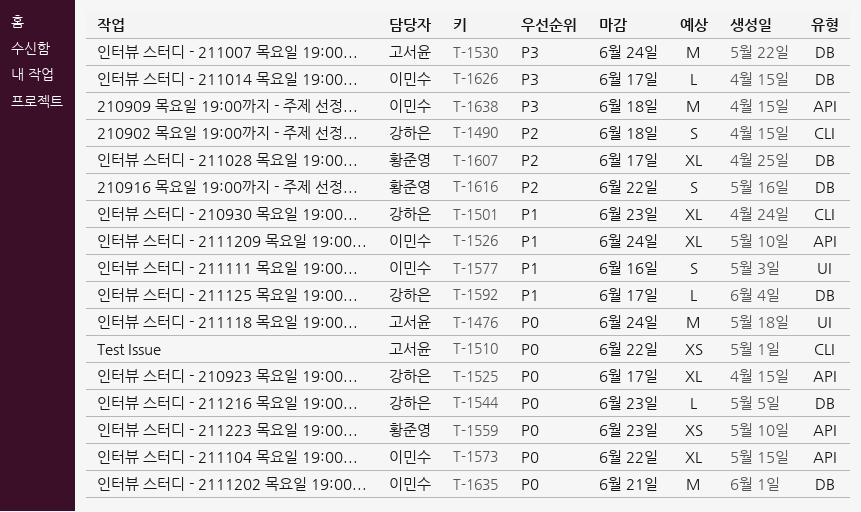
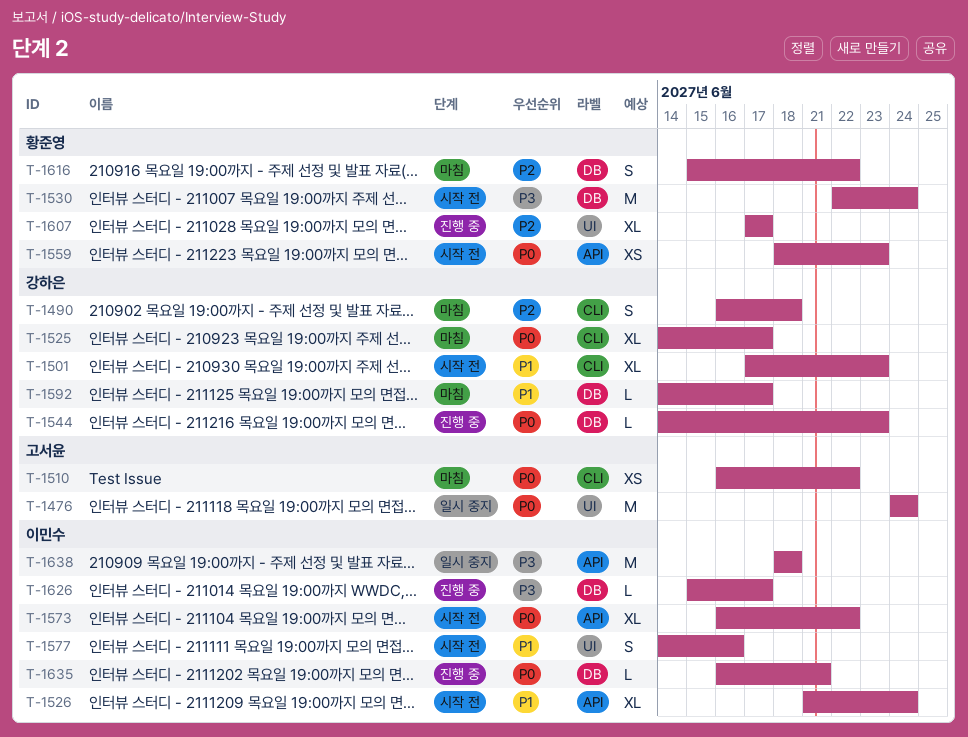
T-1525, label: API -> CLI
T-1530, owner: 고서윤 -> 황준영
T-1607, label: DB -> UI
T-1635, estimate: M -> L

